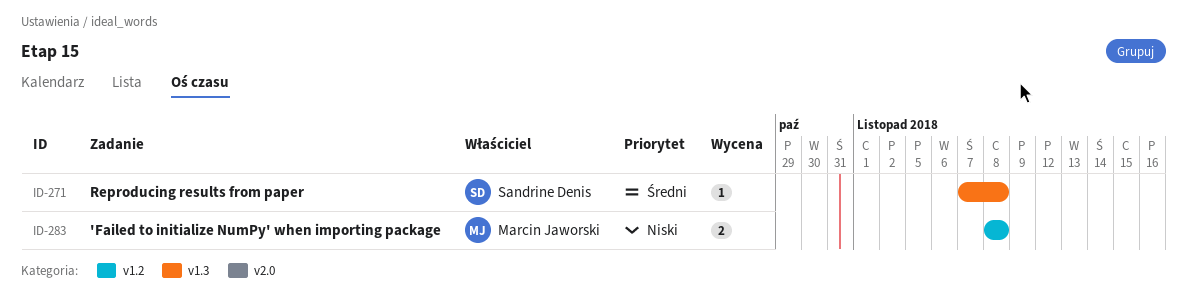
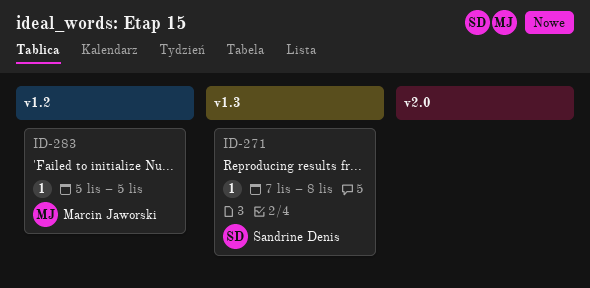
ID-283, estimate: 2 -> 1
ID-283, start: Nov 8 -> Nov 5
ID-283, due: Nov 8 -> Nov 5

